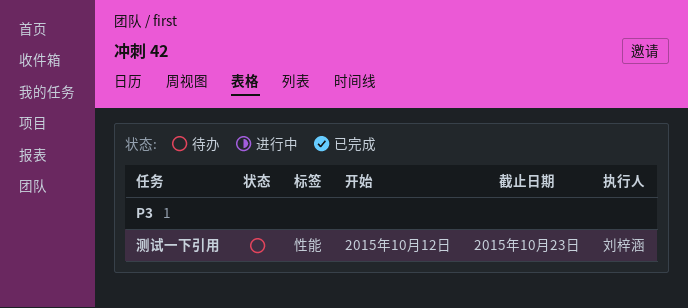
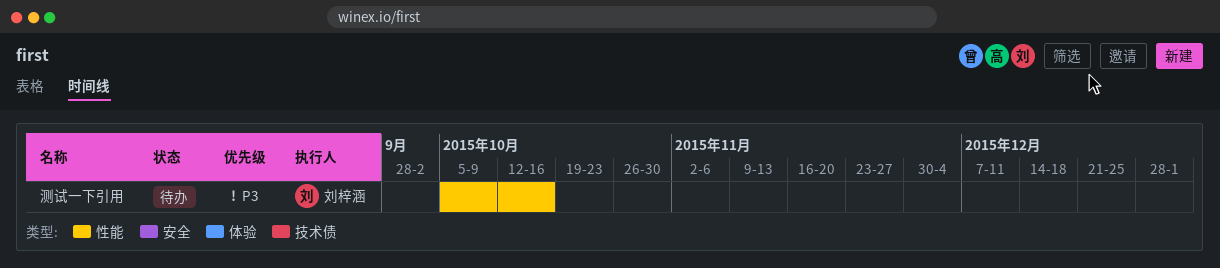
测试一下引用, start: Oct 12 -> Oct 5
测试一下引用, due: Oct 23 -> Oct 16

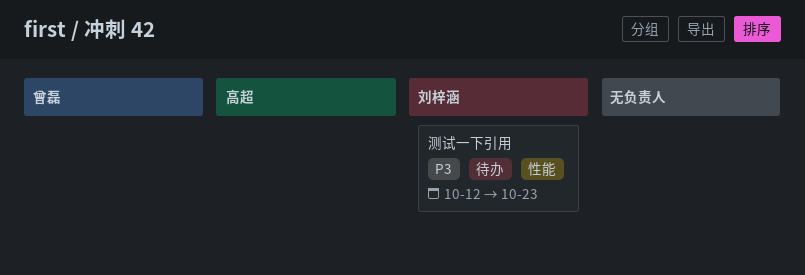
测试一下引用, start: Oct 5 -> Oct 12
测试一下引用, due: Oct 16 -> Oct 23

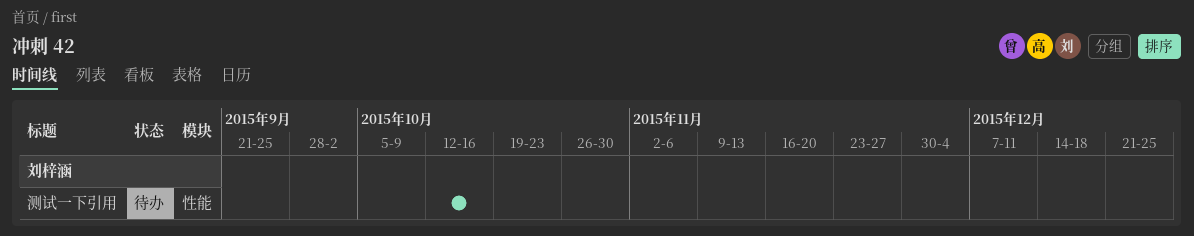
测试一下引用, due: Oct 23 -> Oct 16

